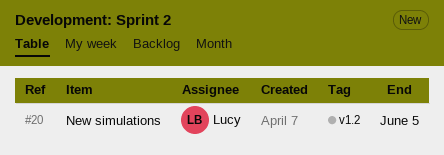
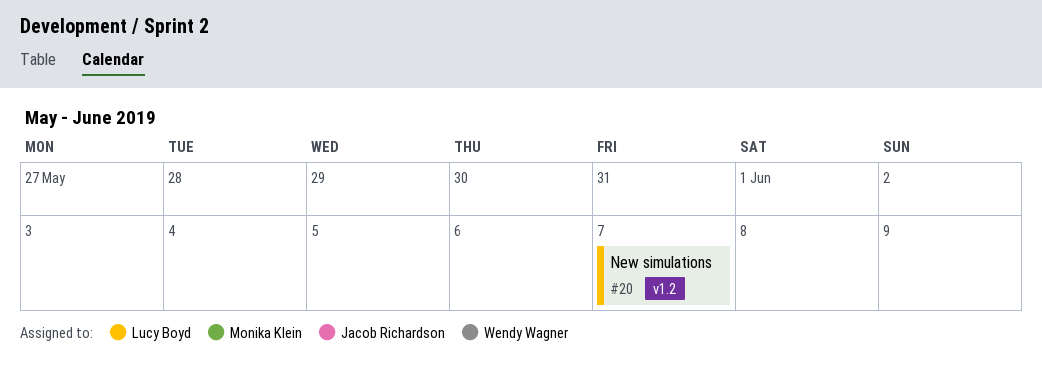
#20, due: Jun 5 -> Jun 7

